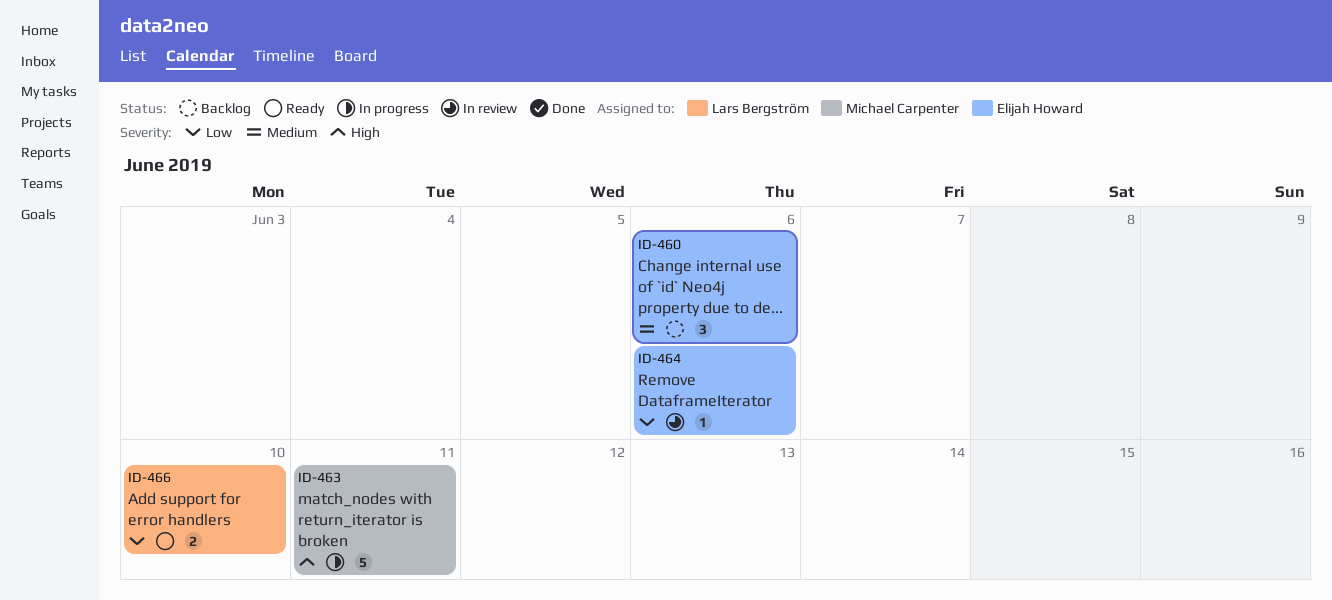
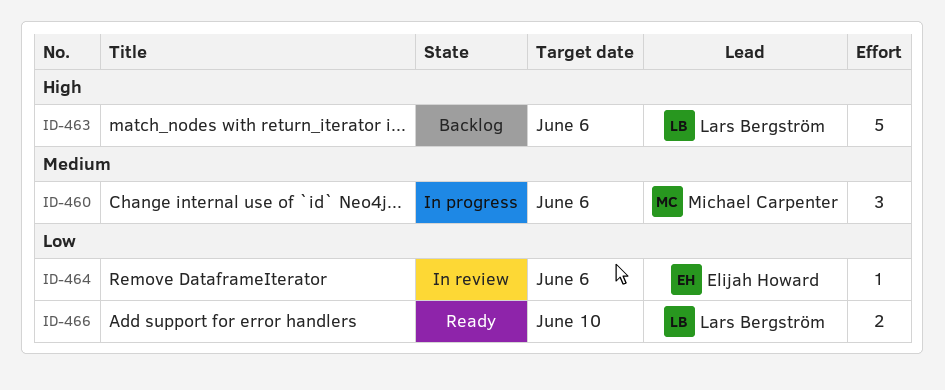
ID-460, status: Backlog -> In progress
ID-460, owner: Elijah Howard -> Michael Carpenter
ID-463, status: In progress -> Backlog
ID-463, owner: Michael Carpenter -> Lars Bergström
ID-463, due: Jun 11 -> Jun 6

